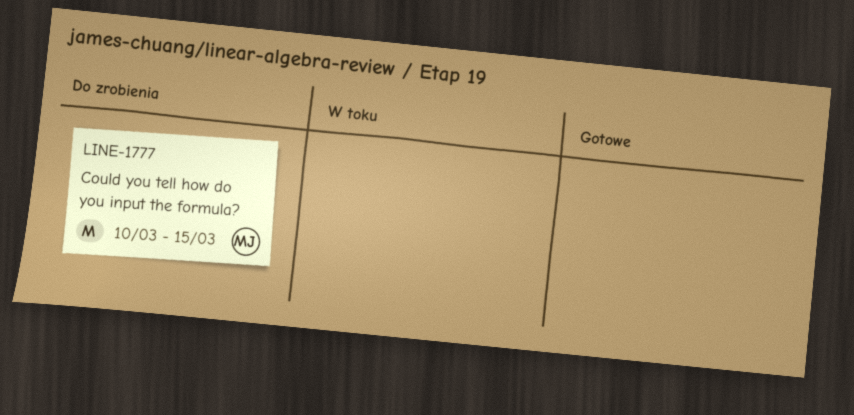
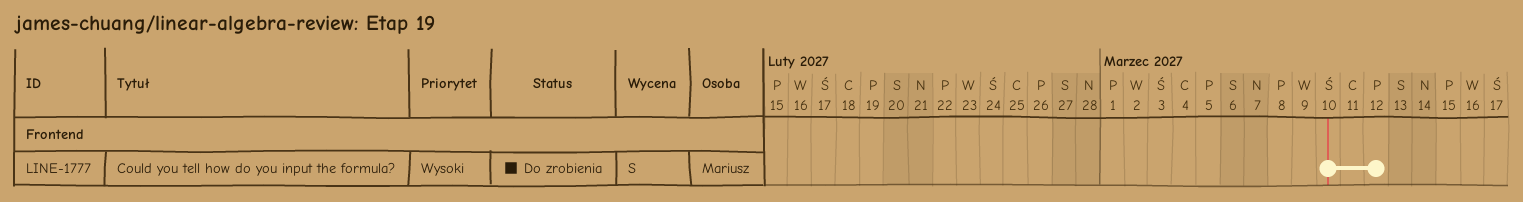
LINE-1777, estimate: M -> S
LINE-1777, due: Mar 15 -> Mar 12

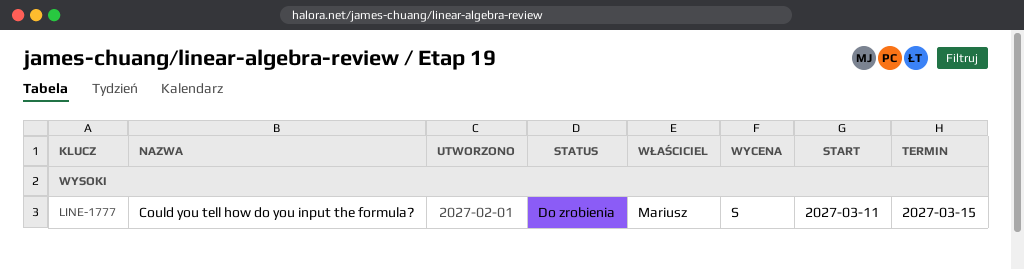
LINE-1777, start: Mar 10 -> Mar 11
LINE-1777, due: Mar 12 -> Mar 15

